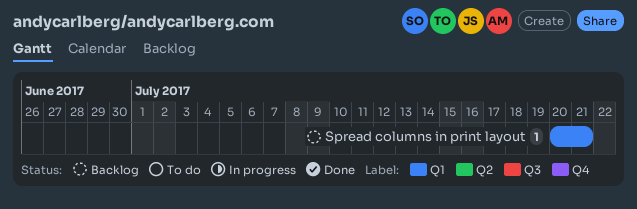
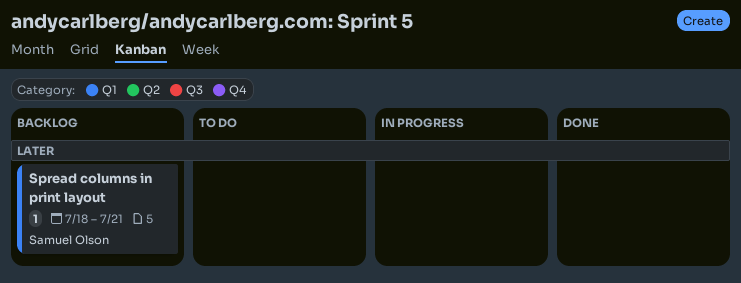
Spread columns in print layout, start: Jul 20 -> Jul 18

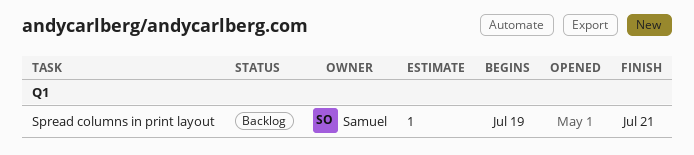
Spread columns in print layout, start: Jul 18 -> Jul 19

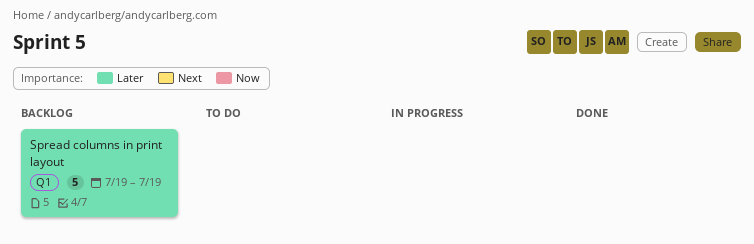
Spread columns in print layout, estimate: 1 -> 5
Spread columns in print layout, due: Jul 21 -> Jul 19

